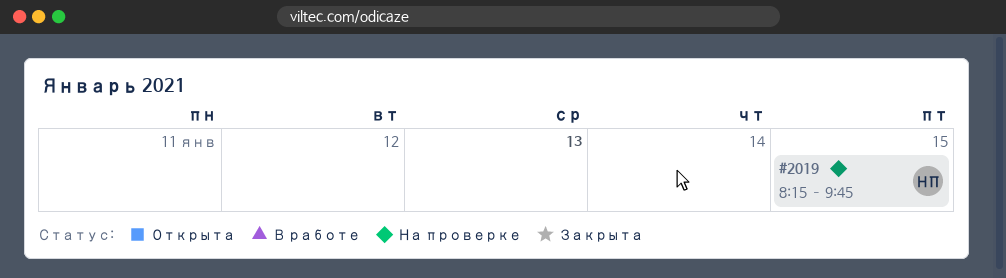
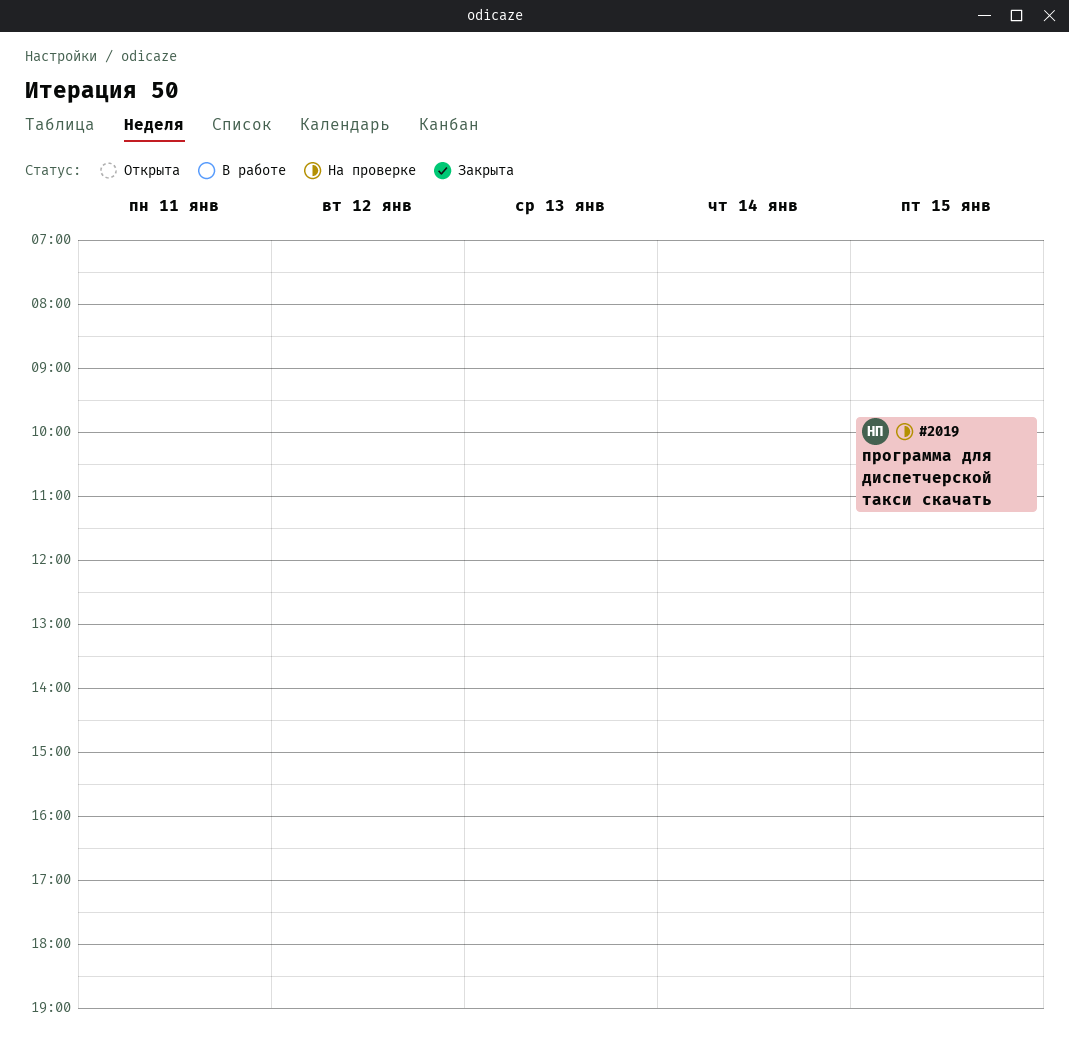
#2019, begins: 08:15 -> 09:45
#2019, ends: 09:45 -> 11:15

